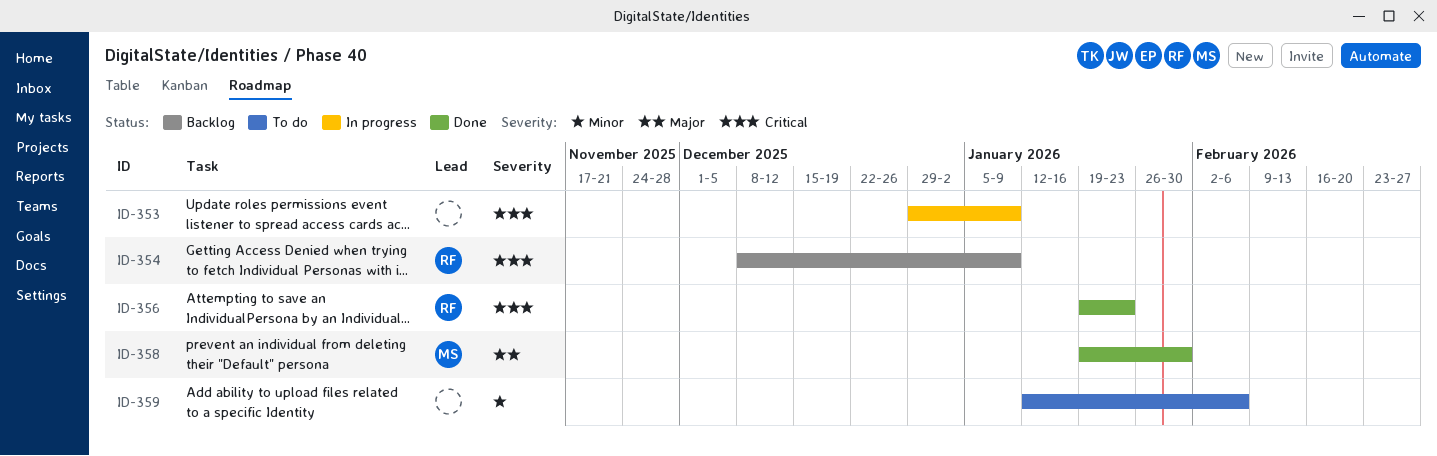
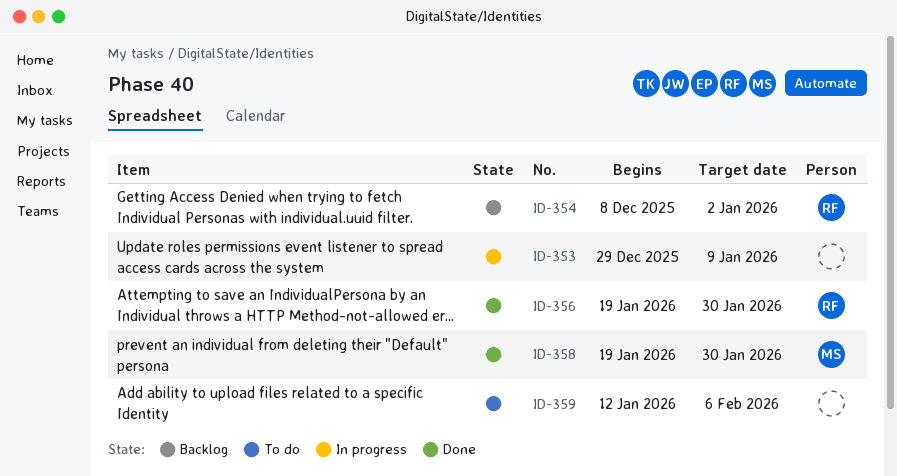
ID-354, due: Jan 9 -> Jan 2
ID-356, due: Jan 23 -> Jan 30

